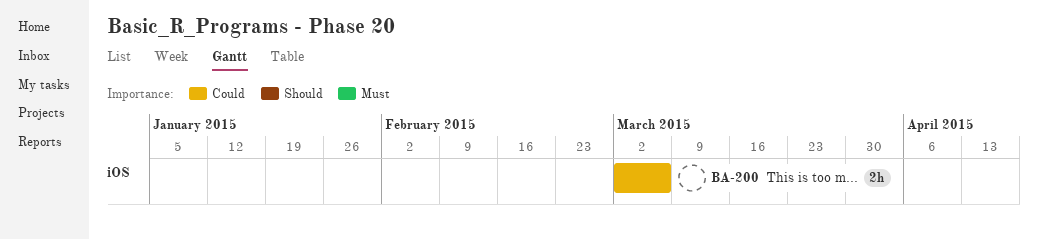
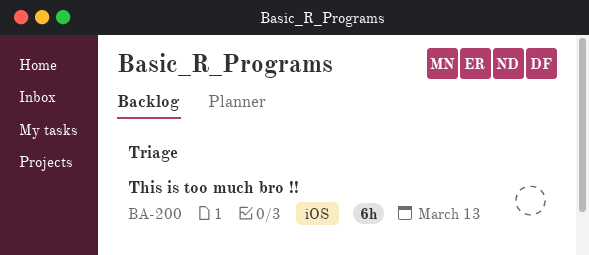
BA-200, estimate: 2h -> 6h
BA-200, due: Mar 6 -> Mar 13

